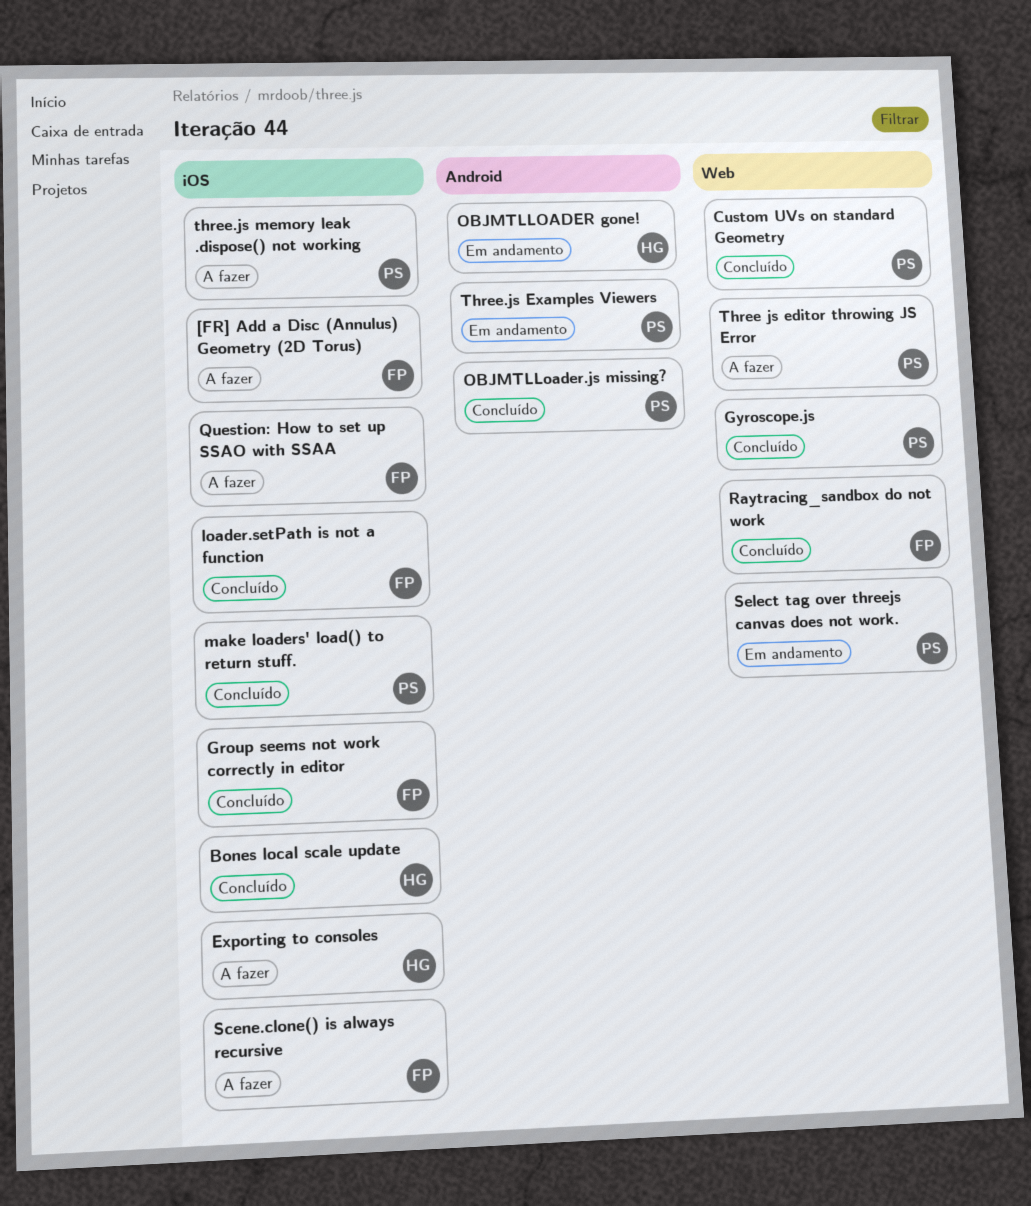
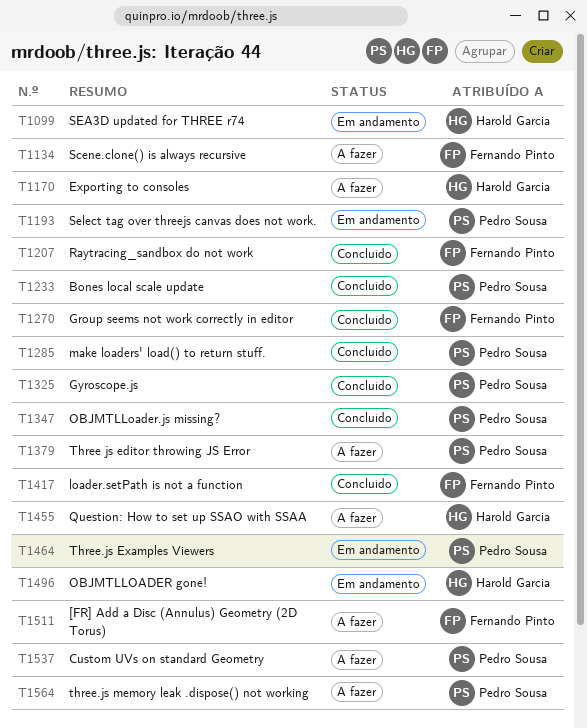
Bones local scale update, owner: Harold Garcia -> Pedro Sousa
Custom UVs on standard Geometry, status: Concluído -> A fazer
Question: How to set up SSAO with SSAA, owner: Fernando Pinto -> Harold Garcia
SEA3D updated for THREE r74: none -> present

